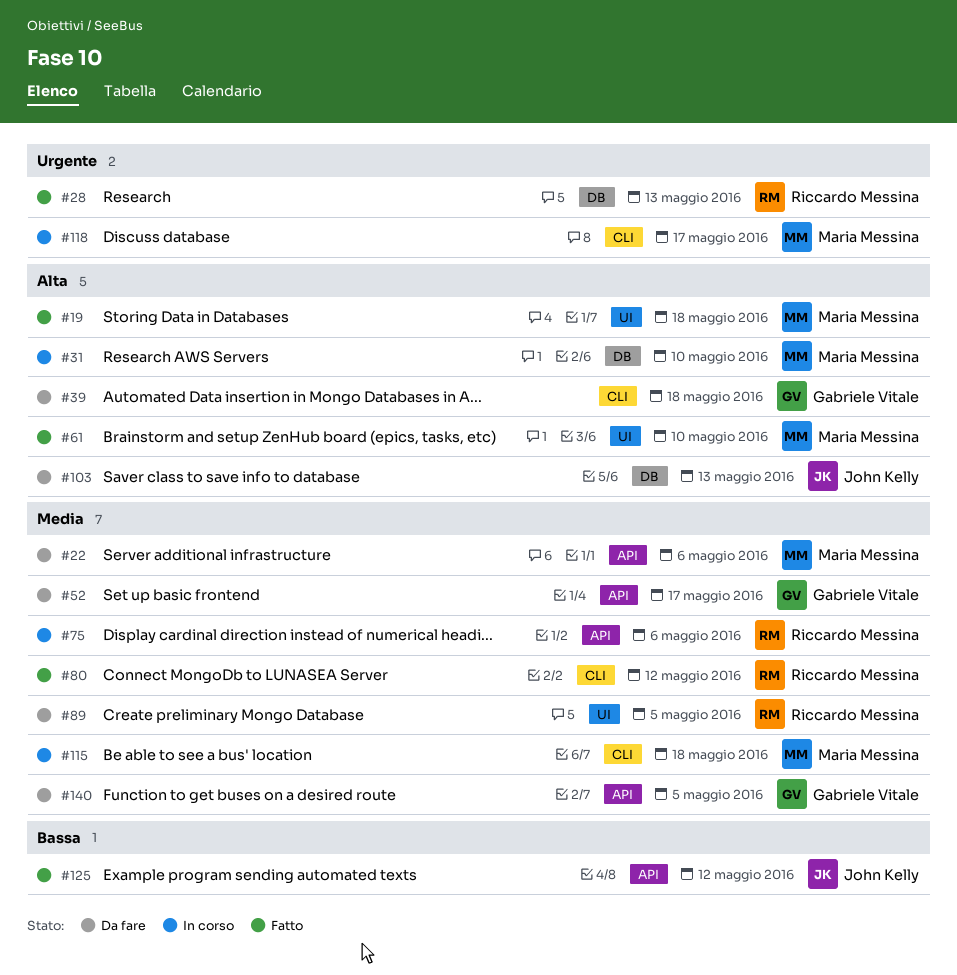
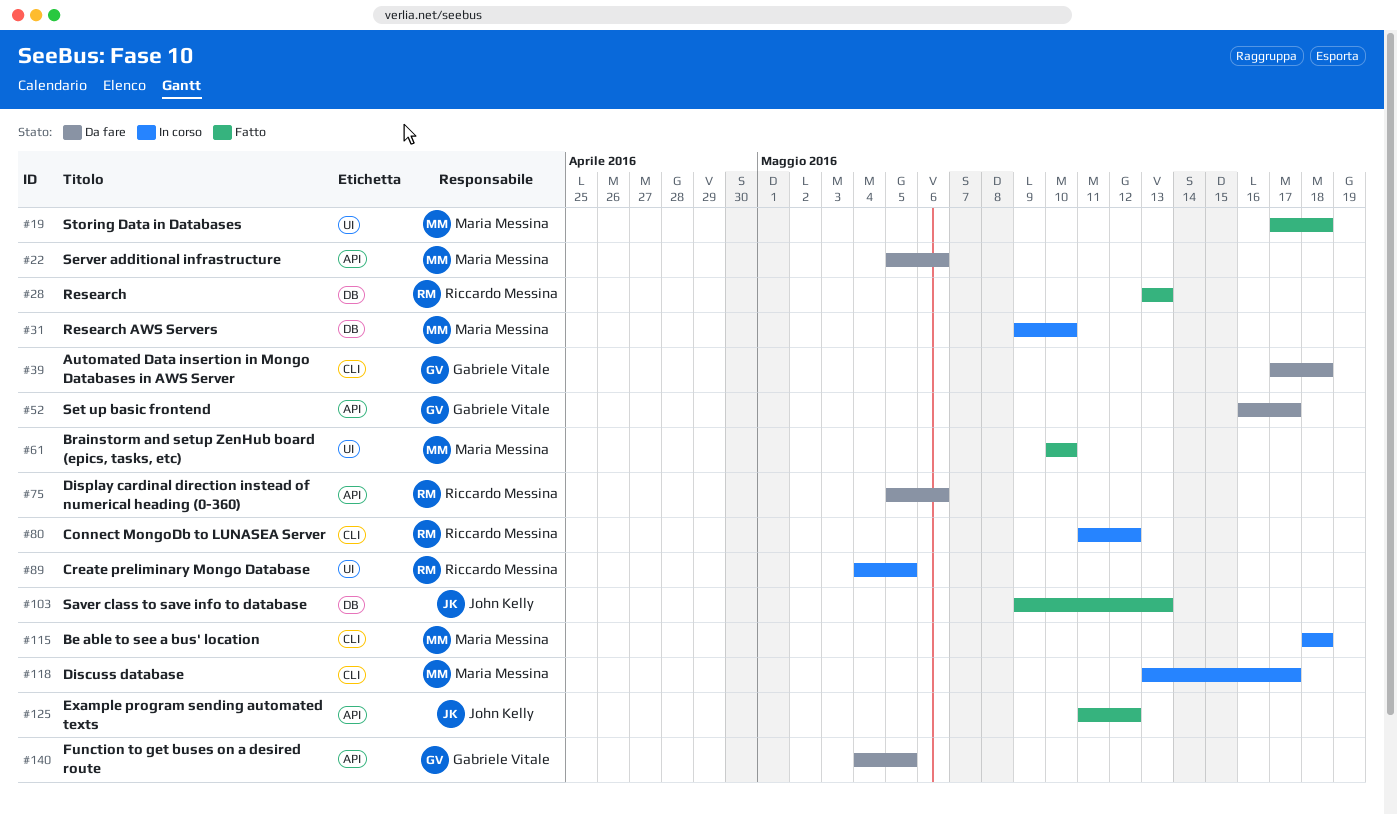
#75, status: In corso -> Da fare
#80, status: Fatto -> In corso
#89, status: Da fare -> In corso
#103, status: Da fare -> Fatto

